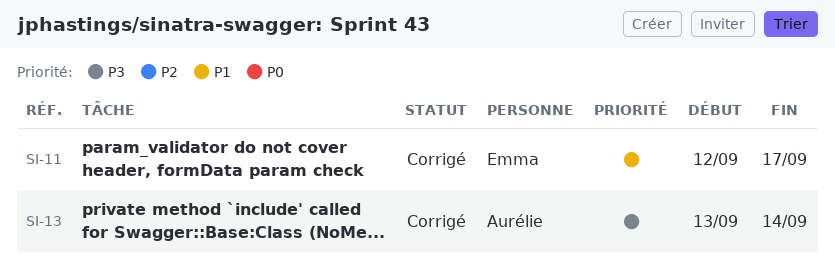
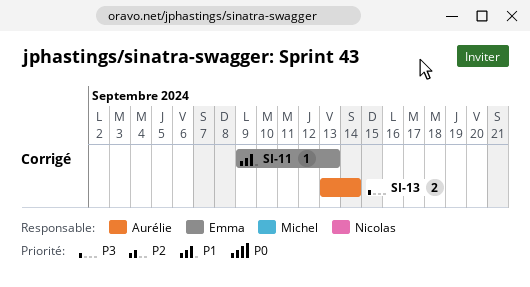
SI-11, start: Sep 12 -> Sep 9
SI-11, due: Sep 17 -> Sep 13

